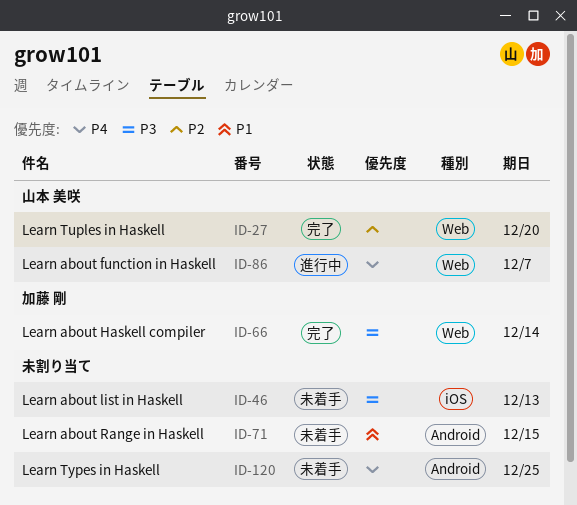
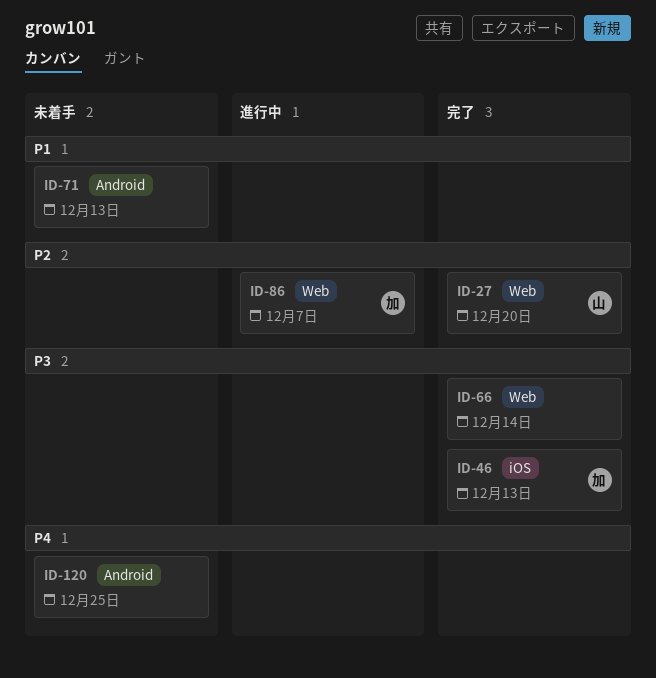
ID-46, status: 未着手 -> 完了
ID-46, owner: none -> 加藤 剛
ID-66, owner: 加藤 剛 -> none
ID-71, due: Dec 15 -> Dec 13
ID-86, owner: 山本 美咲 -> 加藤 剛
ID-86, priority: P4 -> P2

